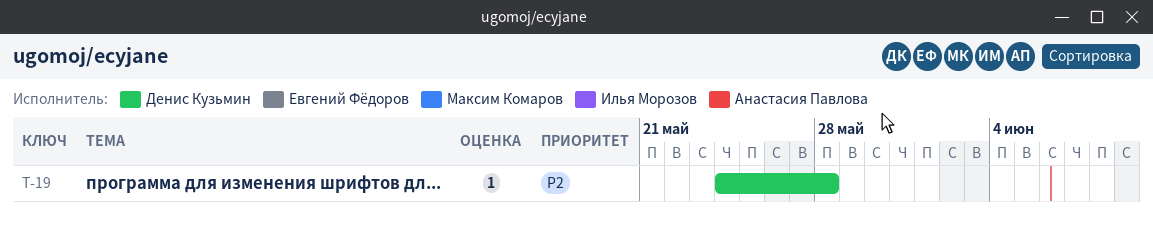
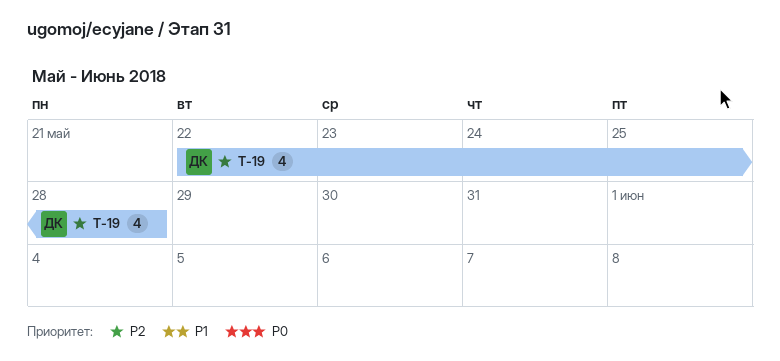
T-19, estimate: 1 -> 4
T-19, start: May 24 -> May 22

